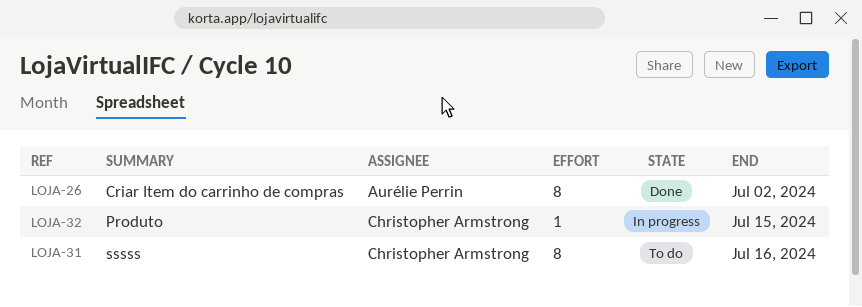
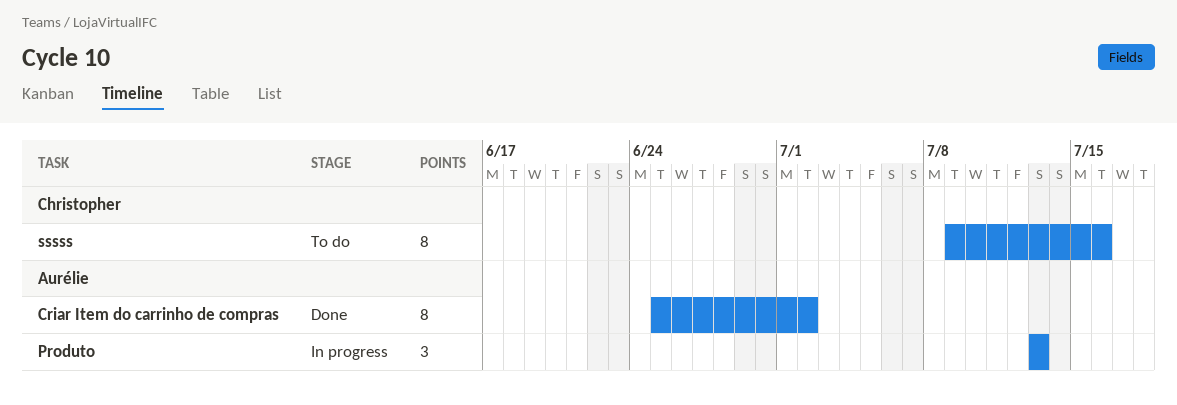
Produto, owner: Christopher Armstrong -> Aurélie Perrin
Produto, estimate: 1 -> 3
Produto, due: Jul 15 -> Jul 13

